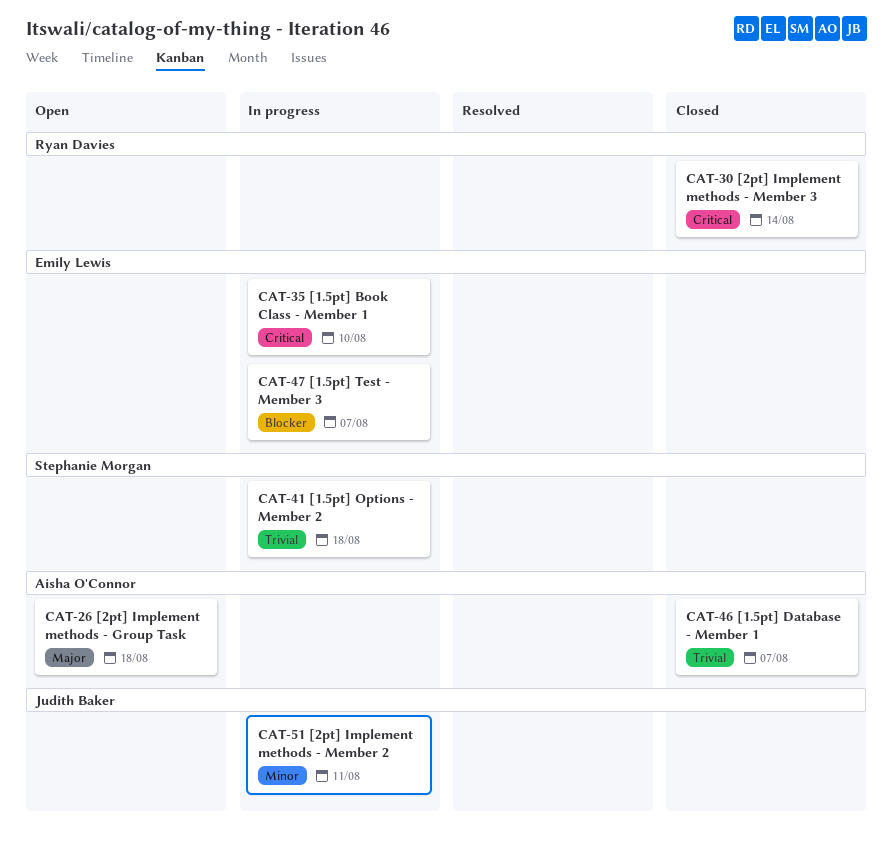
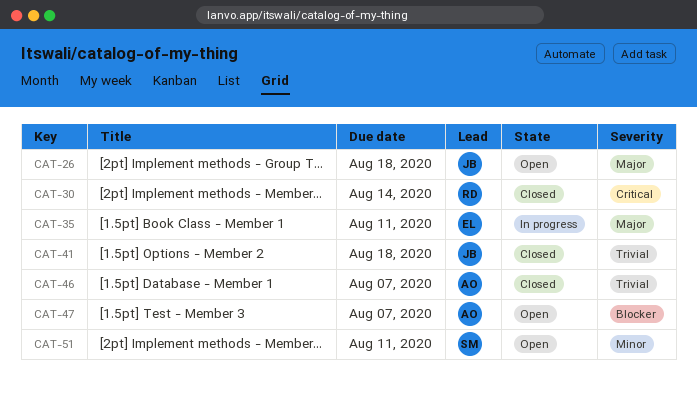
CAT-26, owner: Aisha O'Connor -> Judith Baker
CAT-35, priority: Critical -> Major
CAT-35, due: Aug 10 -> Aug 11
CAT-41, status: In progress -> Closed
CAT-41, owner: Stephanie Morgan -> Judith Baker
CAT-47, status: In progress -> Open
CAT-47, owner: Emily Lewis -> Aisha O'Connor
CAT-51, status: In progress -> Open
CAT-51, owner: Judith Baker -> Stephanie Morgan

